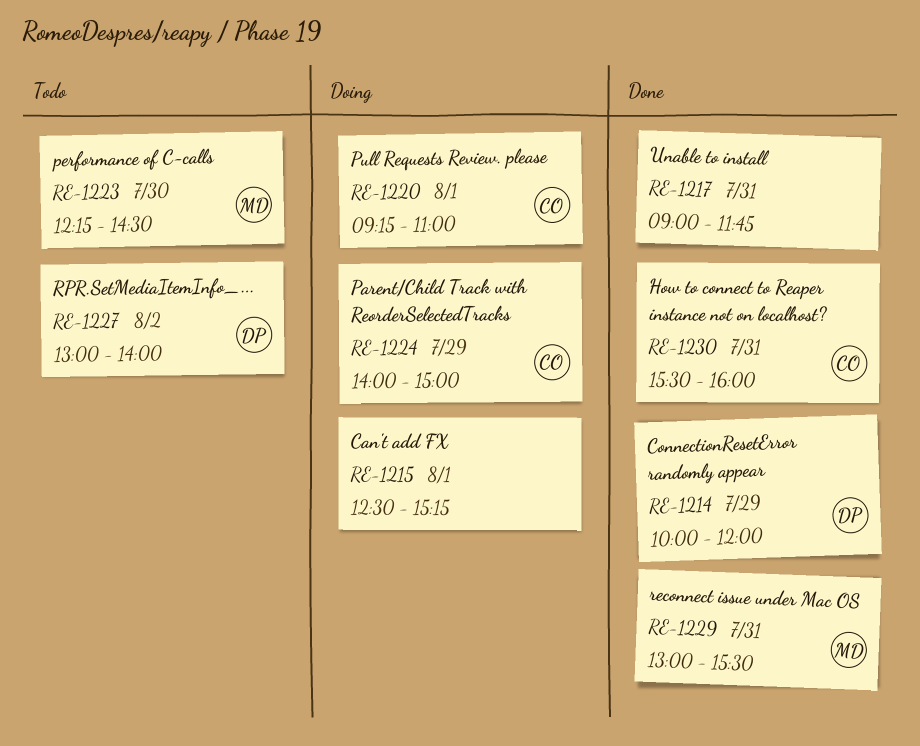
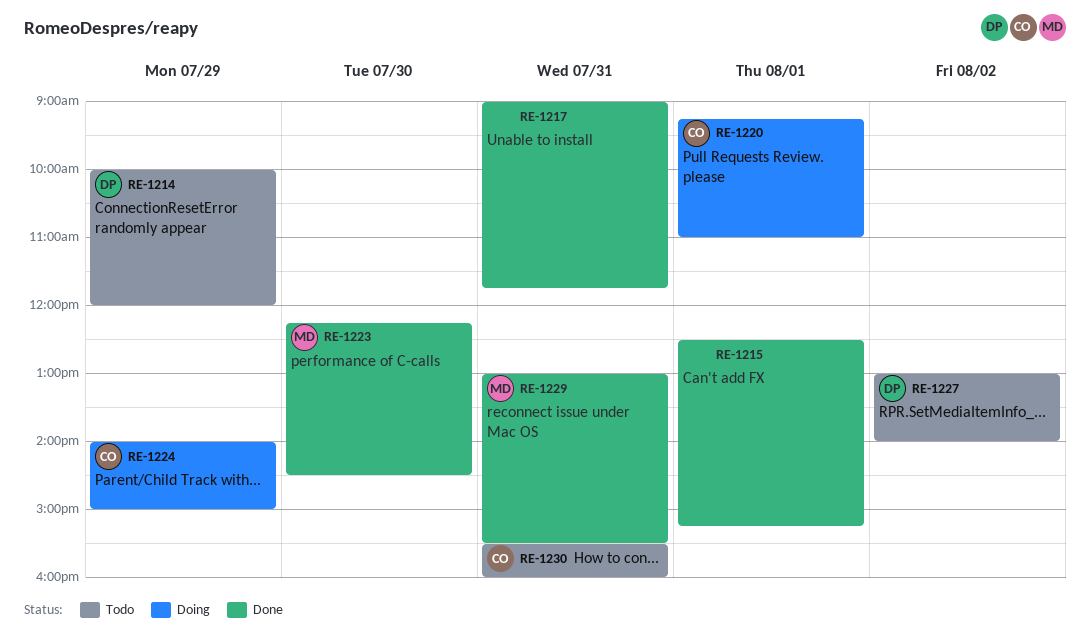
RE-1214, status: Done -> Todo
RE-1215, status: Doing -> Done
RE-1223, status: Todo -> Done
RE-1230, status: Done -> Todo

